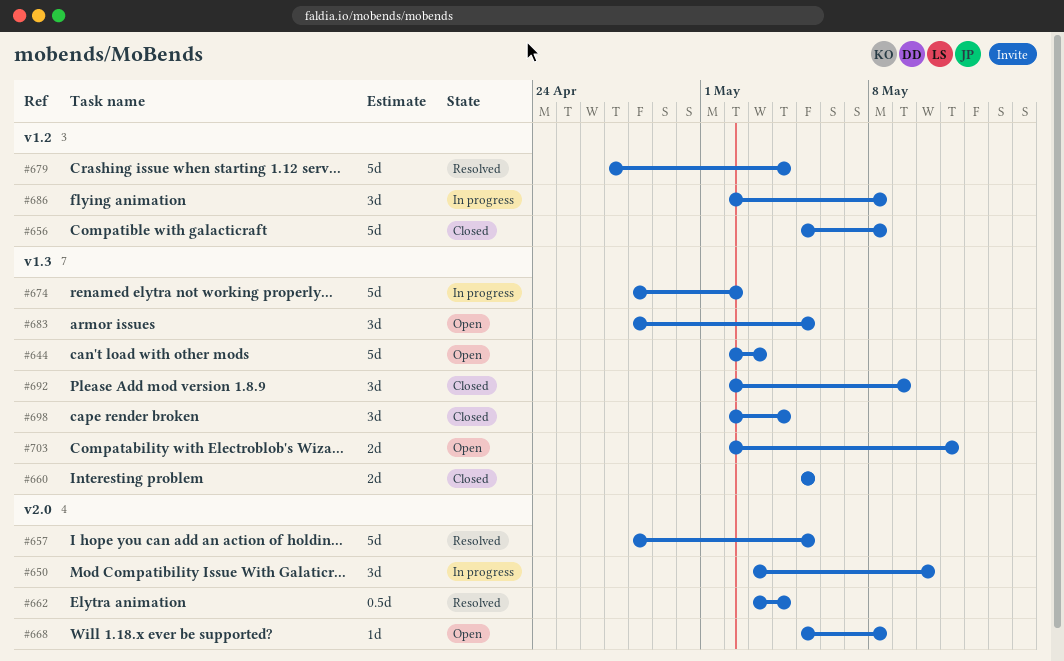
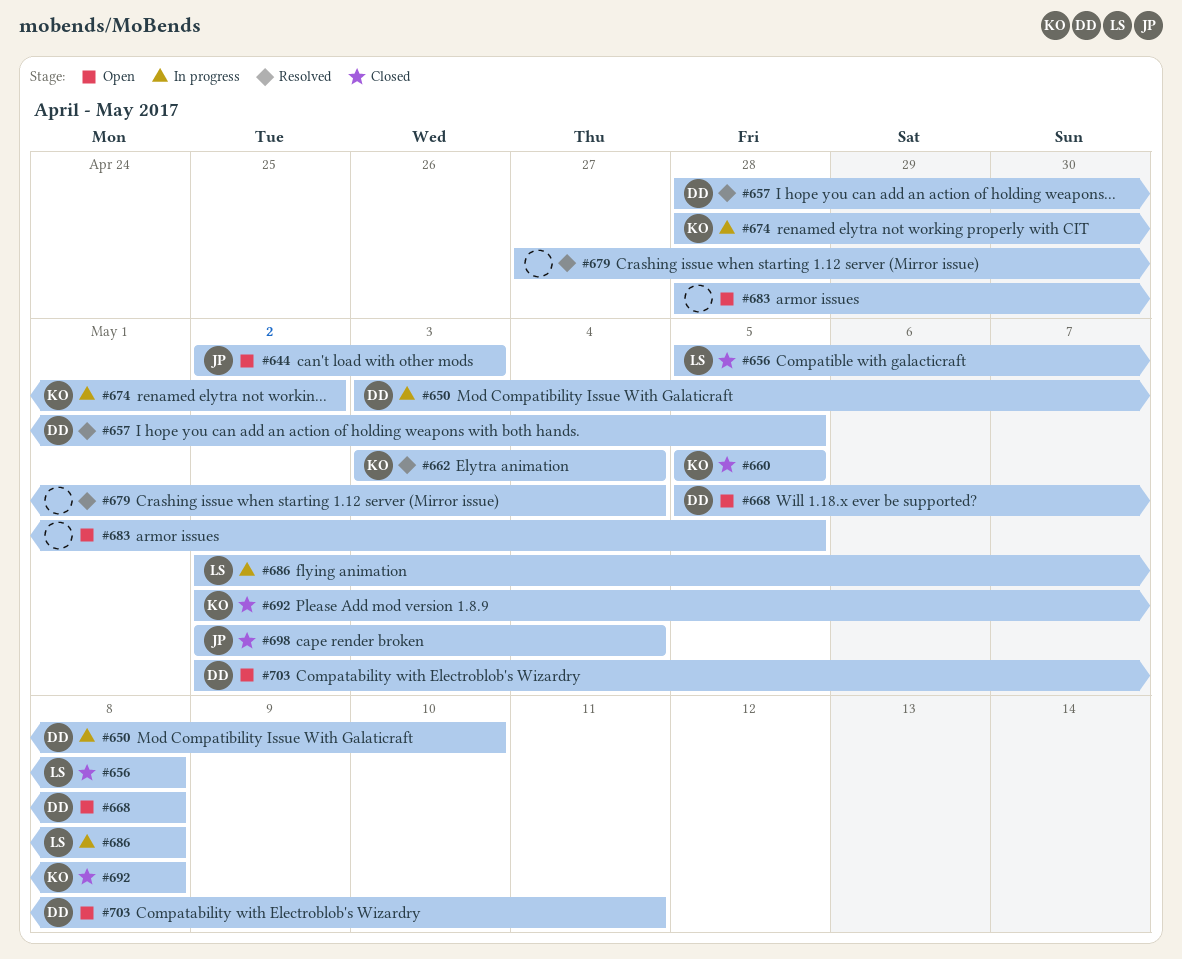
#692, due: May 9 -> May 8

